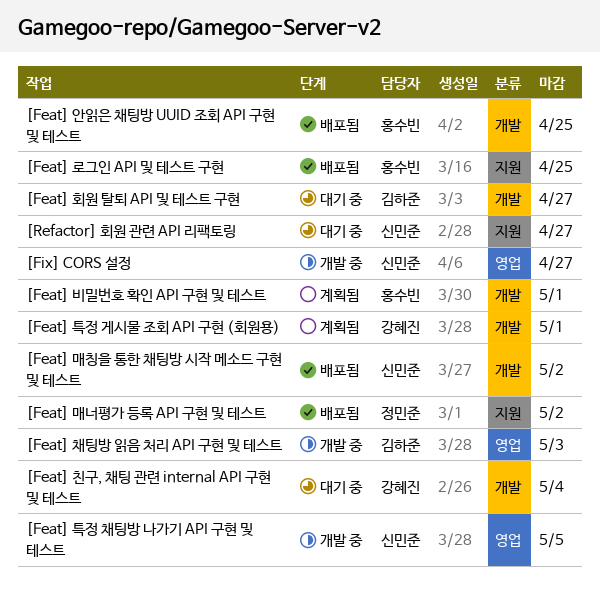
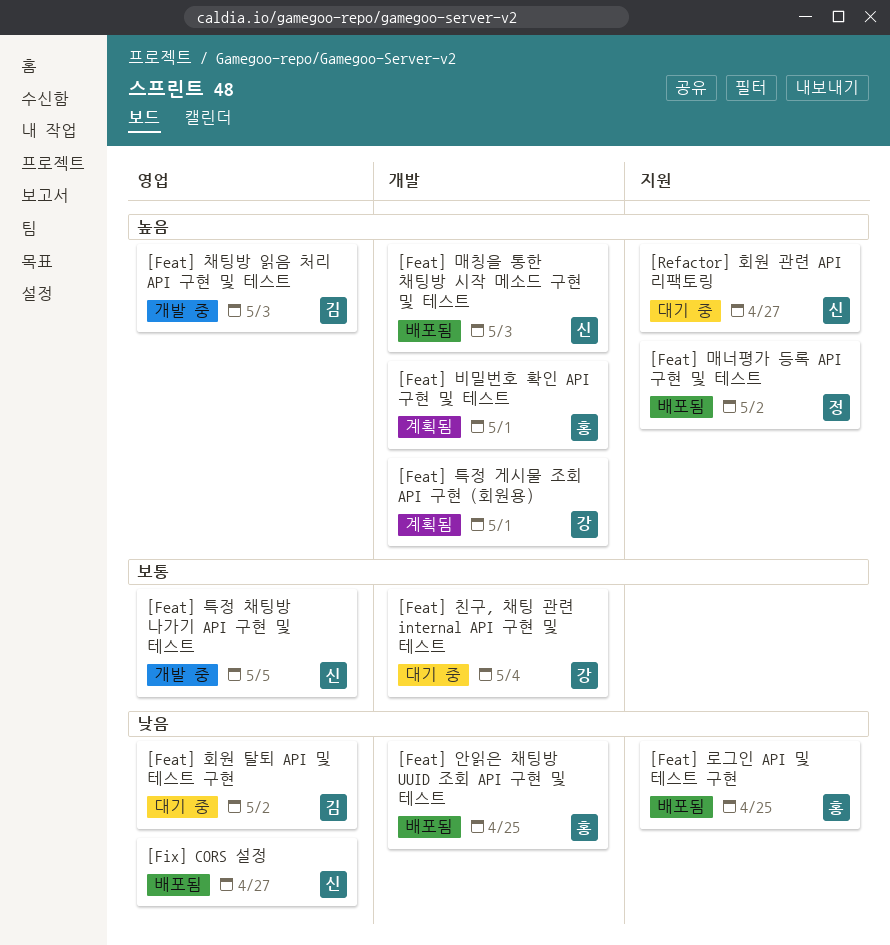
[Feat] 매칭을 통한 채팅방 시작 메소드 구현 및 테스트, due: May 2 -> May 3
[Feat] 회원 탈퇴 API 및 테스트 구현, label: 개발 -> 영업
[Feat] 회원 탈퇴 API 및 테스트 구현, due: Apr 27 -> May 2
[Fix] CORS 설정, status: 개발 중 -> 배포됨

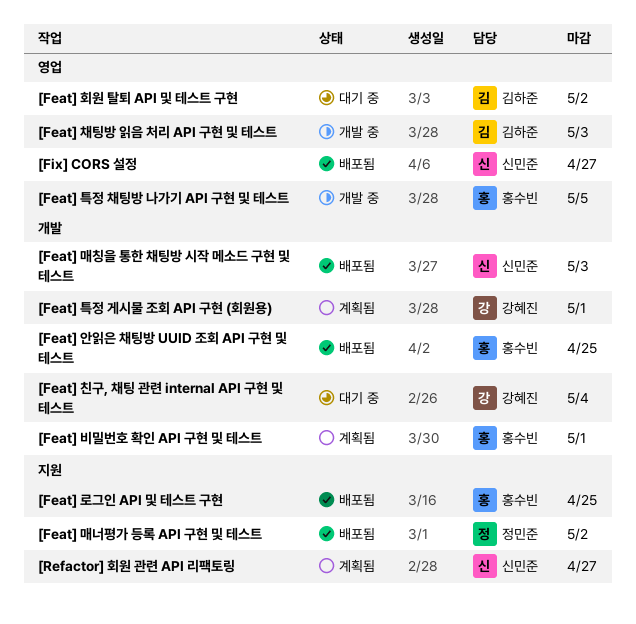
[Feat] 특정 채팅방 나가기 API 구현 및 테스트, owner: 신민준 -> 홍수빈
[Refactor] 회원 관련 API 리팩토링, status: 대기 중 -> 계획됨

